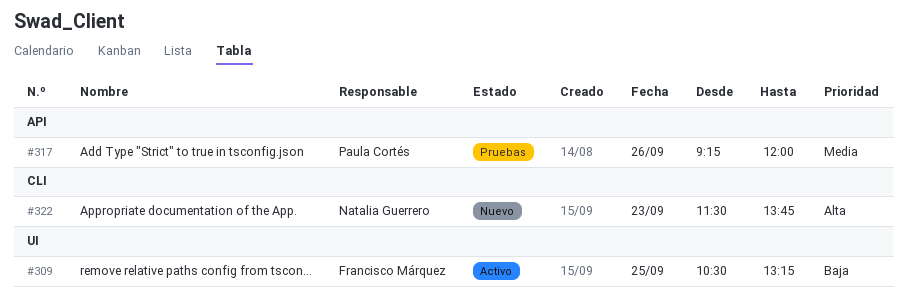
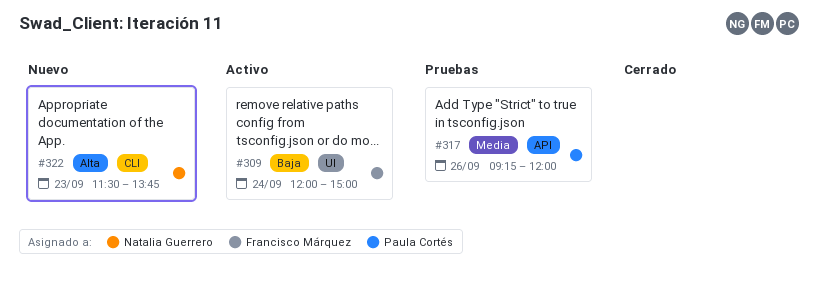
#309, day: Sep 25 -> Sep 24
#309, begins: 10:30 -> 12:00
#309, ends: 13:15 -> 15:00

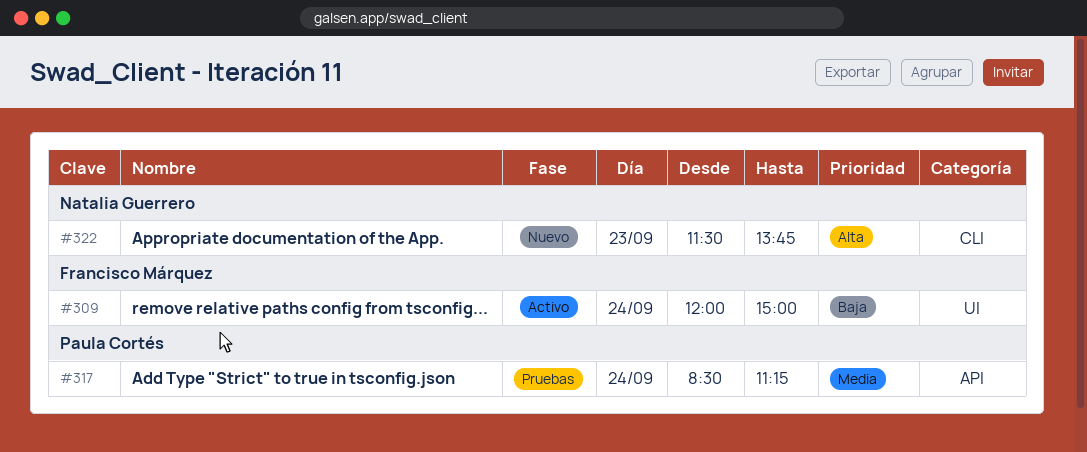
#317, day: Sep 26 -> Sep 24
#317, begins: 09:15 -> 08:30
#317, ends: 12:00 -> 11:15

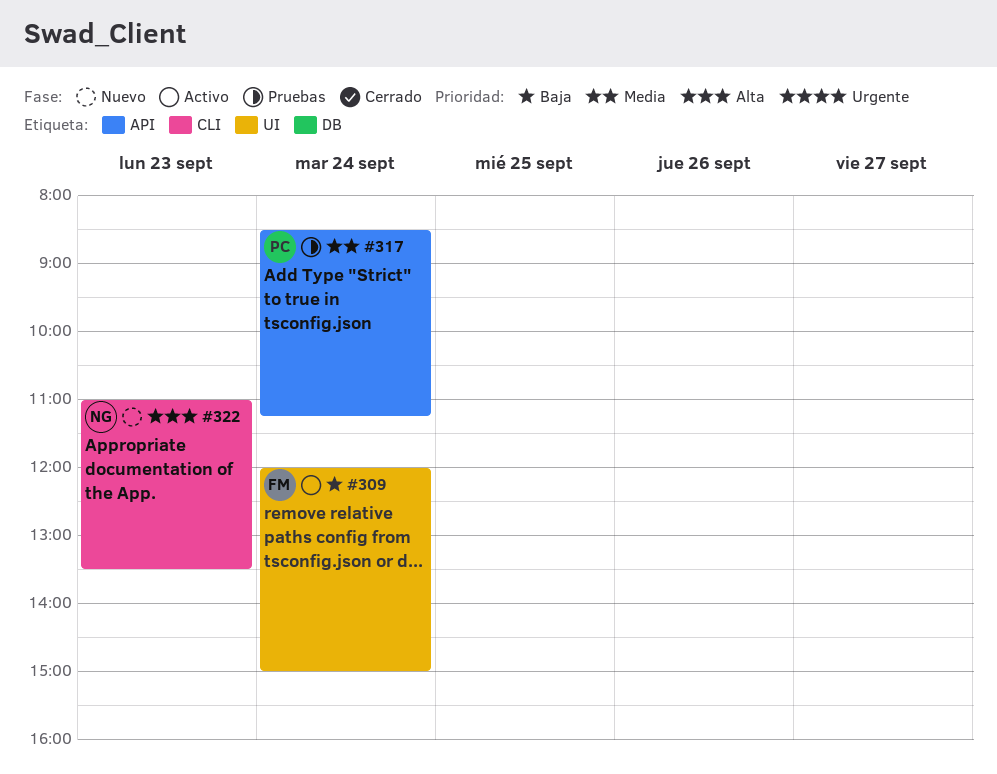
#322, begins: 11:30 -> 11:00
#322, ends: 13:45 -> 13:30

